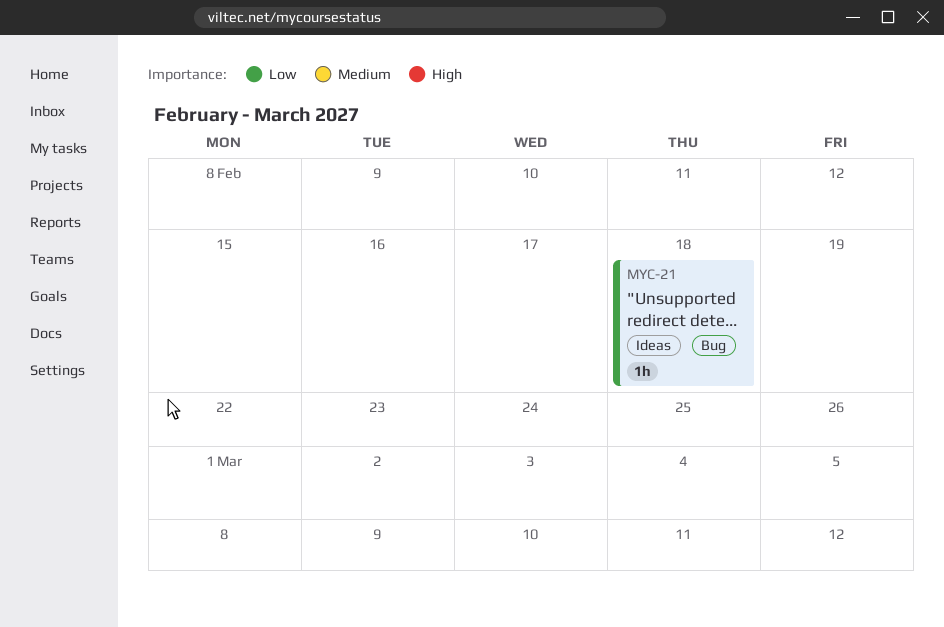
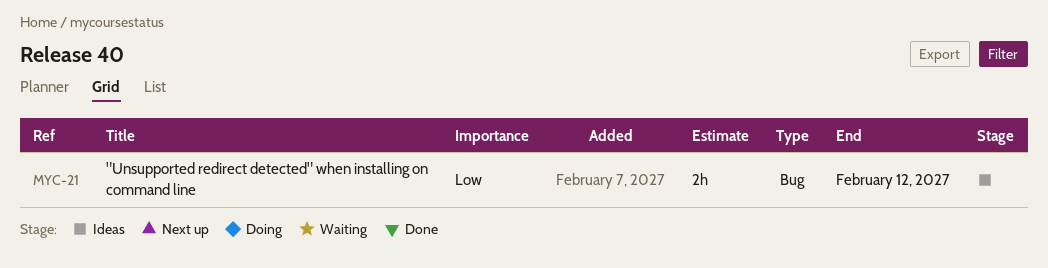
MYC-21, estimate: 1h -> 2h
MYC-21, due: Feb 18 -> Feb 12

